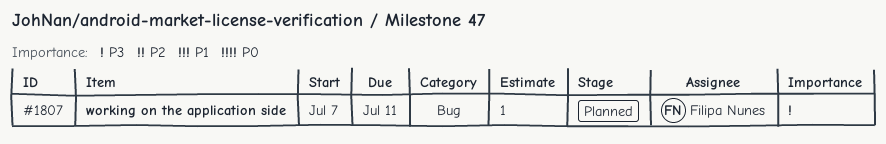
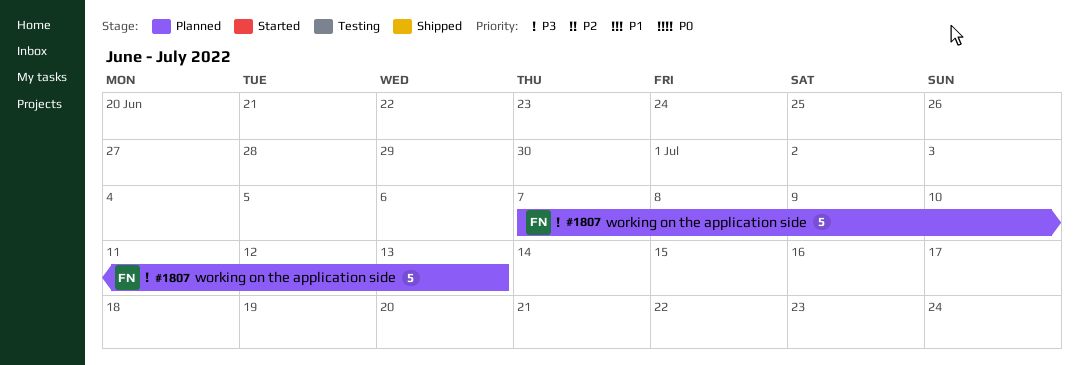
#1807, estimate: 1 -> 5
#1807, due: Jul 11 -> Jul 13

